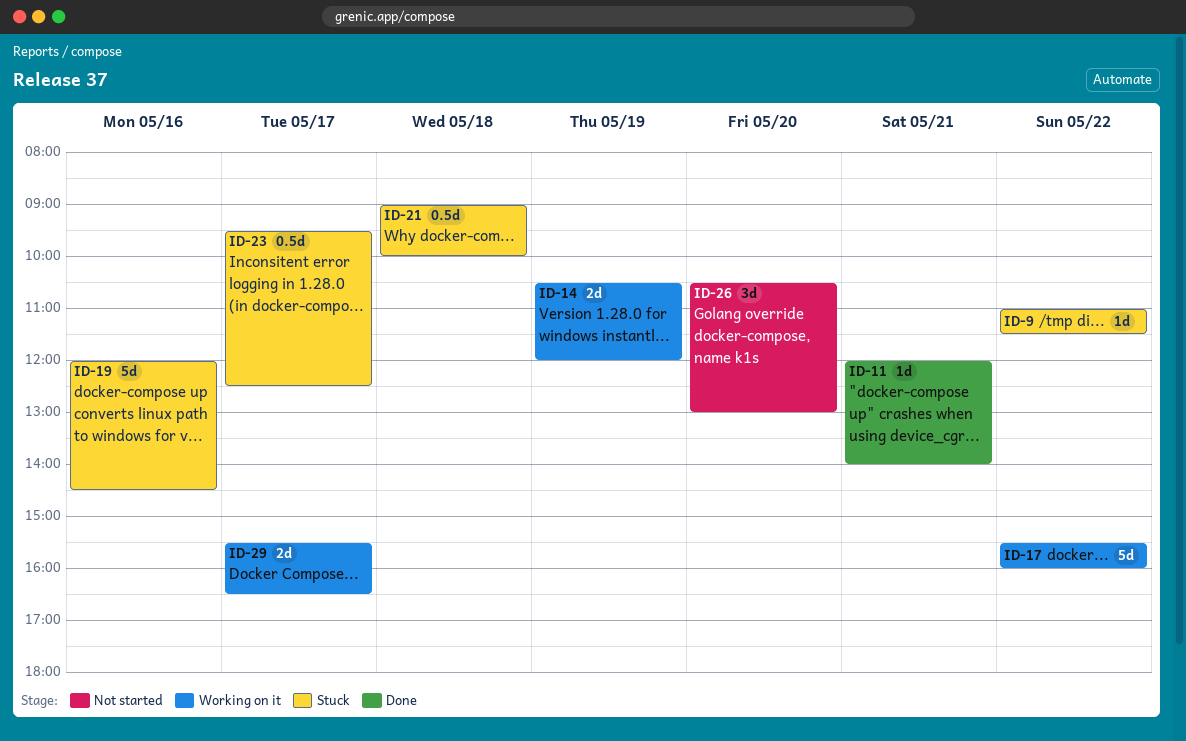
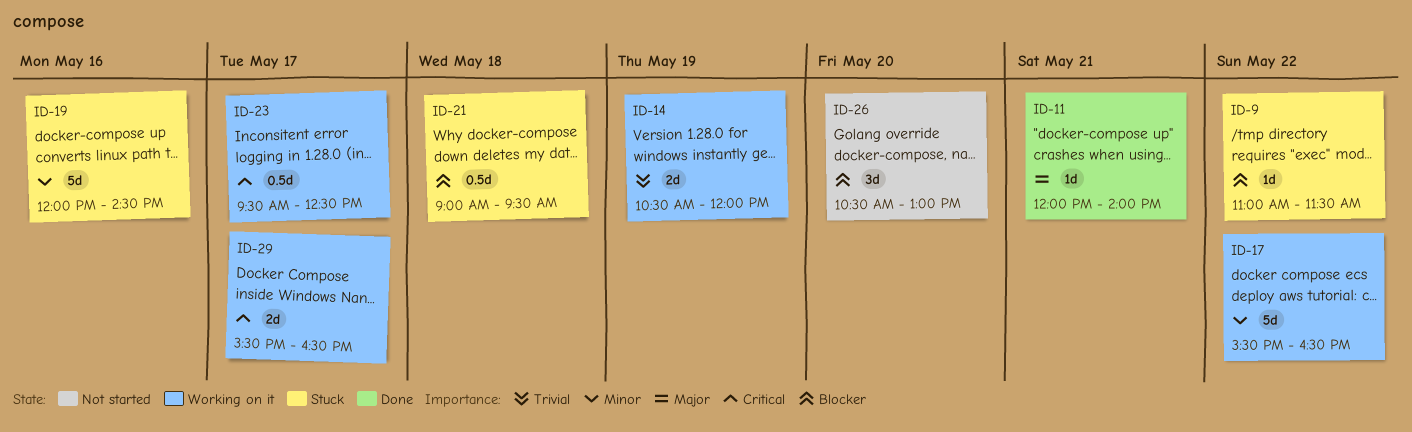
ID-17, ends: 16:00 -> 16:30
ID-21, ends: 10:00 -> 09:30
ID-23, status: Stuck -> Working on it

